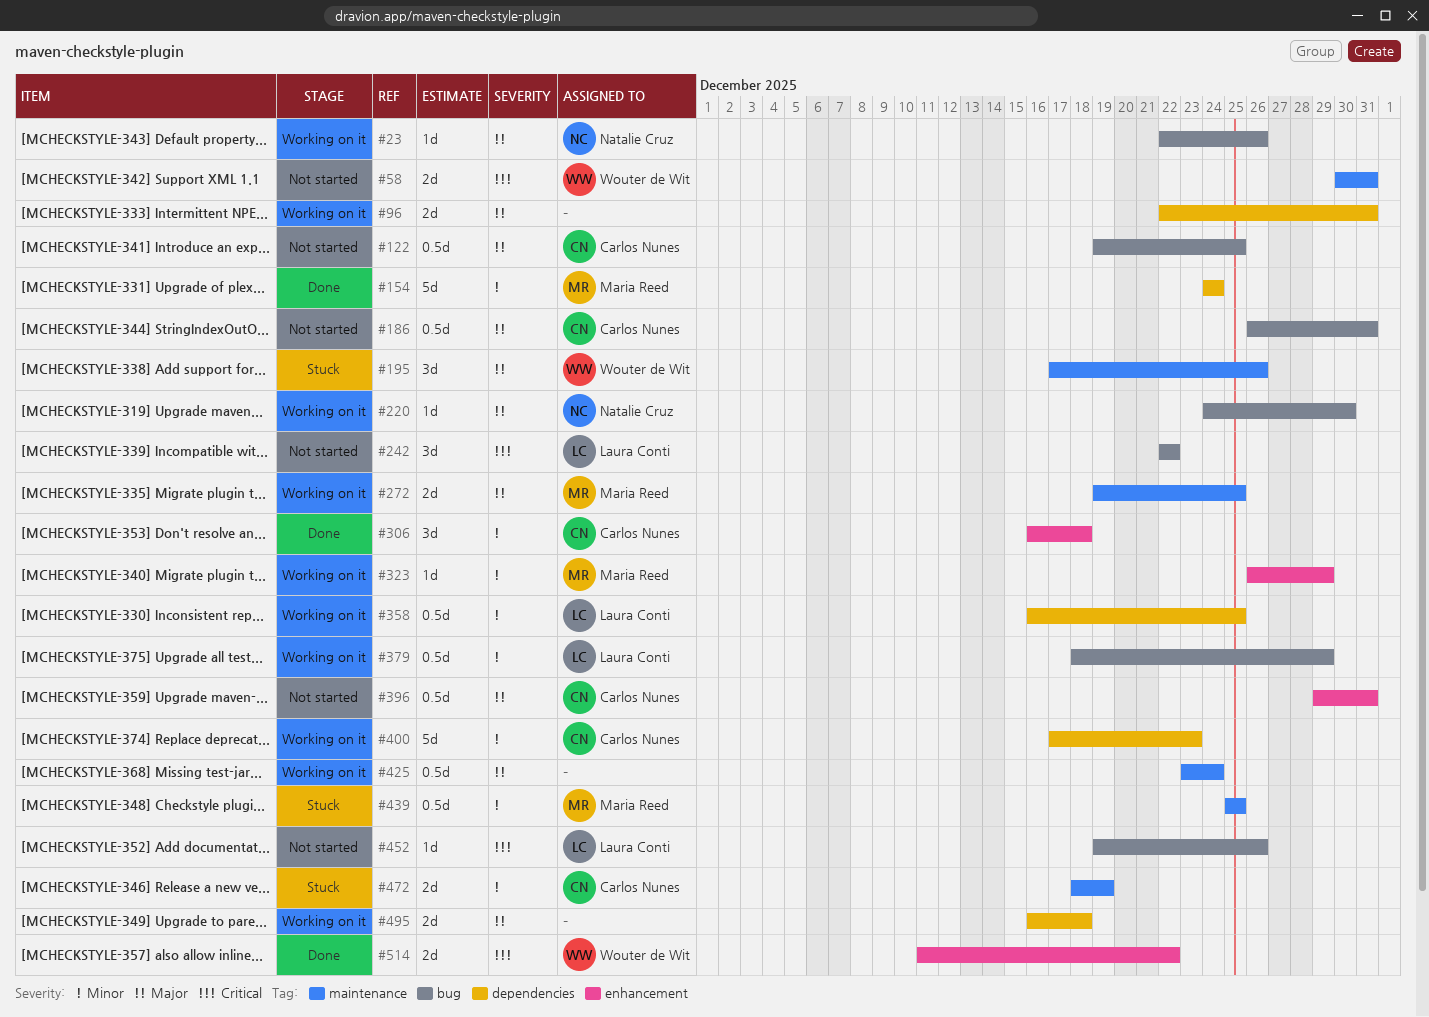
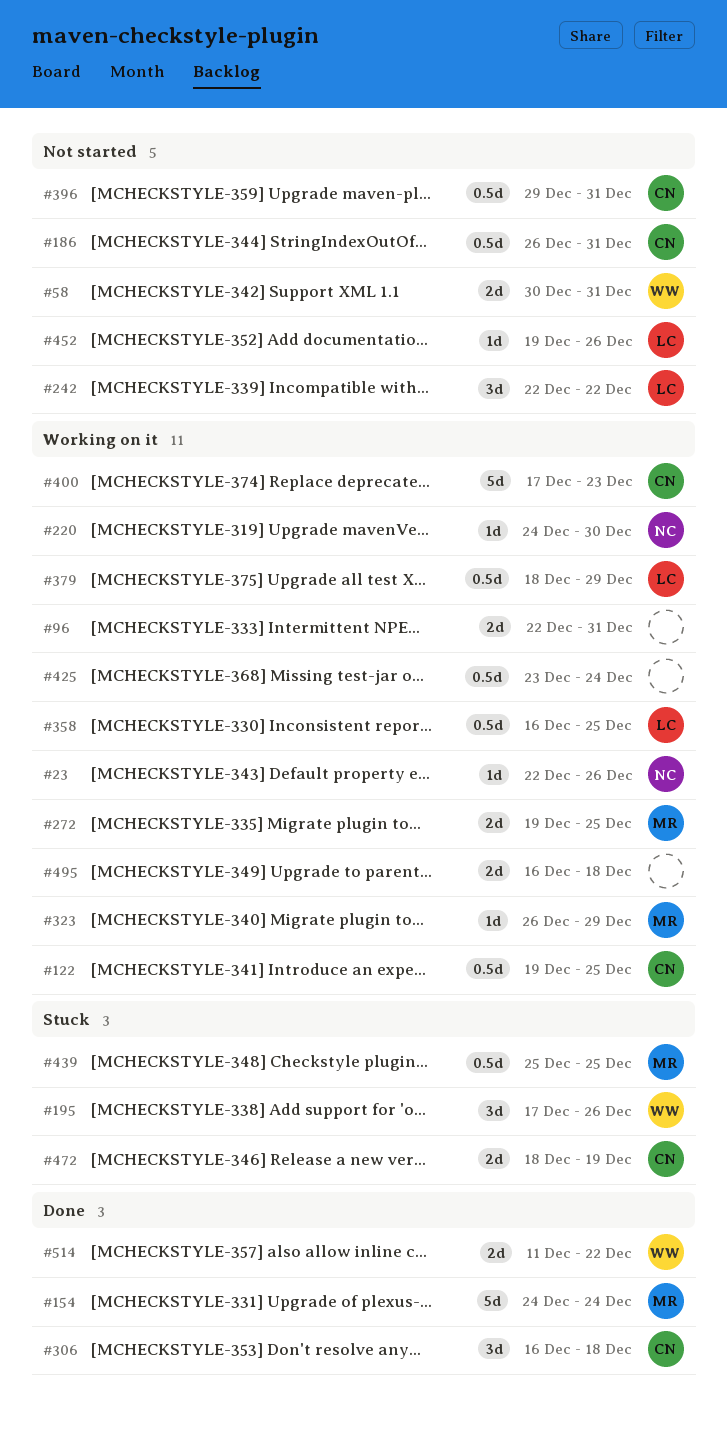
#122, status: Not started -> Working on it

